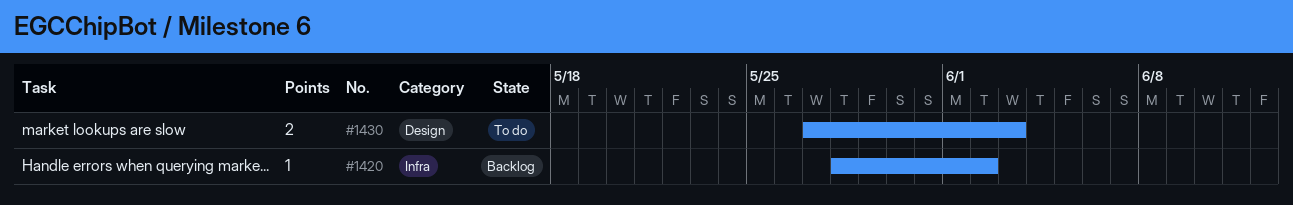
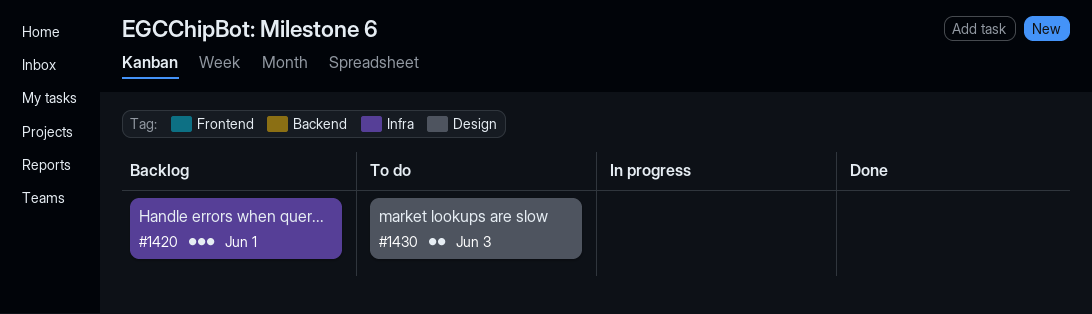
#1420, estimate: 1 -> 3
#1420, due: Jun 2 -> Jun 1

